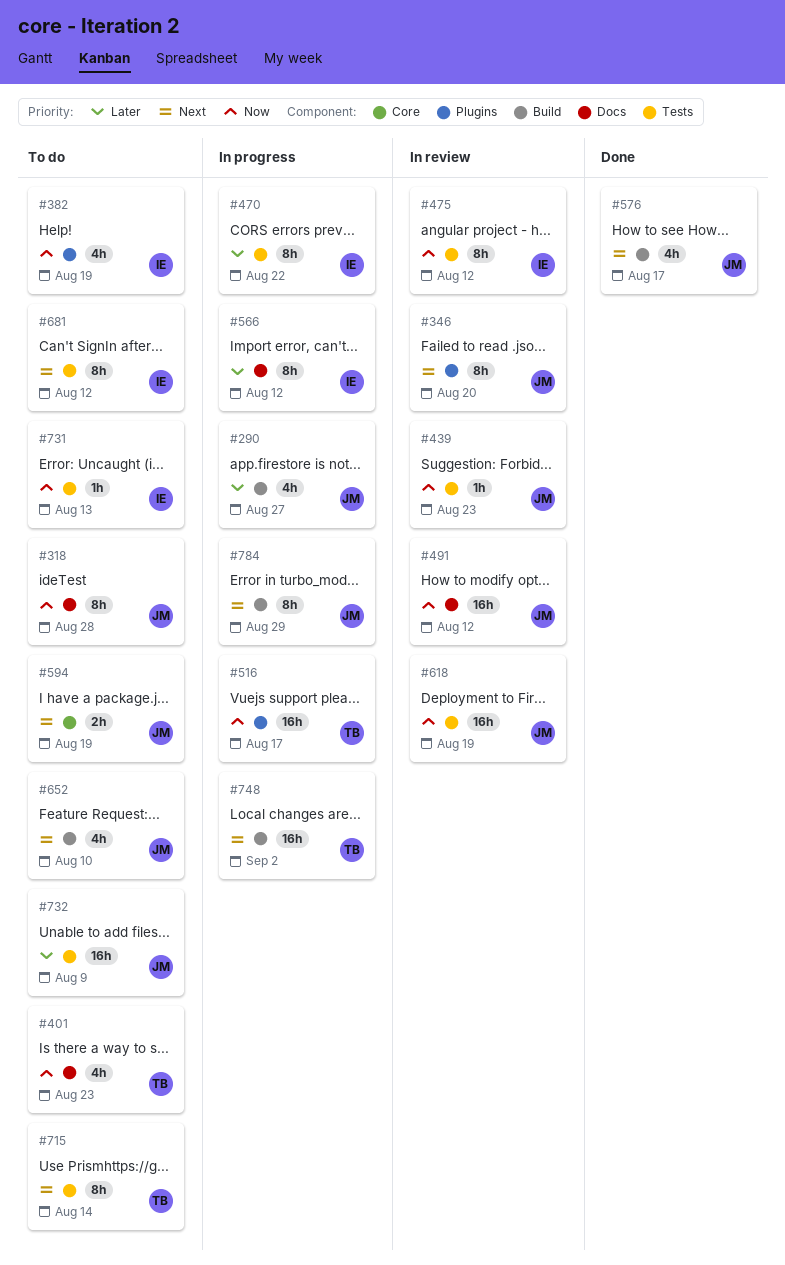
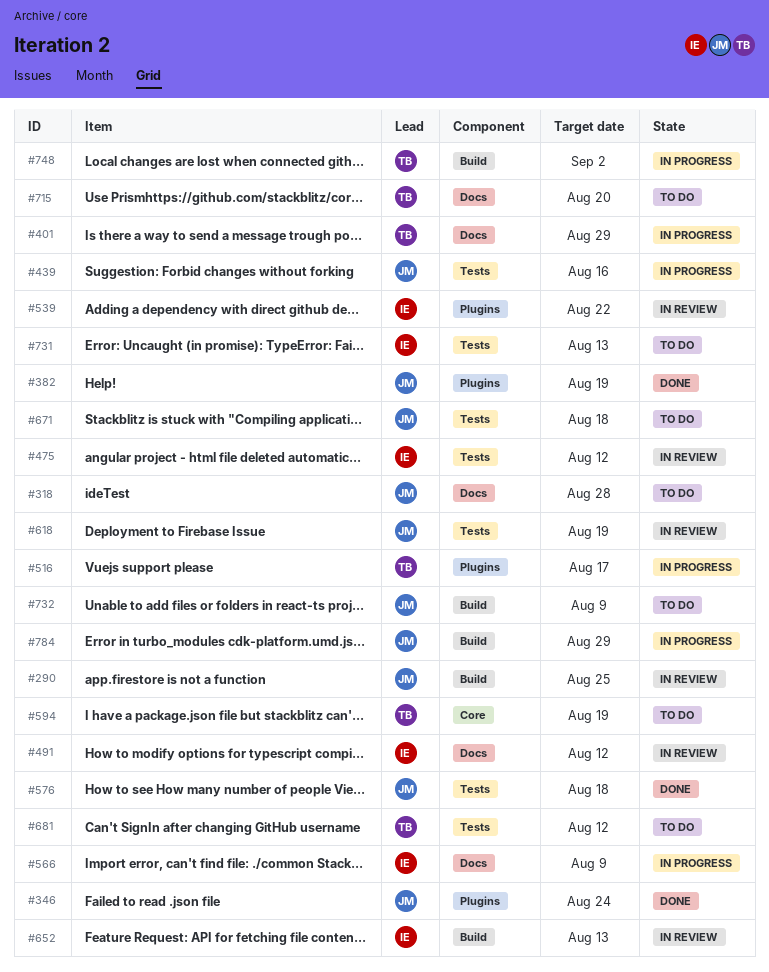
#290, status: In progress -> In review
#290, due: Aug 27 -> Aug 25
#346, status: In review -> Done
#346, due: Aug 20 -> Aug 24
#382, status: To do -> Done
#382, owner: IE -> JM
#401, status: To do -> In progress
#401, due: Aug 23 -> Aug 29
#439, status: In review -> In progress
#439, due: Aug 23 -> Aug 16
#470: present -> none
#491, owner: JM -> IE
#539: none -> present
#566, due: Aug 12 -> Aug 9
#576, label: Build -> Tests
#576, due: Aug 17 -> Aug 18
#594, owner: JM -> TB
#652, status: To do -> In review
#652, owner: JM -> IE
#652, due: Aug 10 -> Aug 13
#671: none -> present
#681, owner: IE -> TB
#715, label: Tests -> Docs
#715, due: Aug 14 -> Aug 20
#732, label: Tests -> Build

